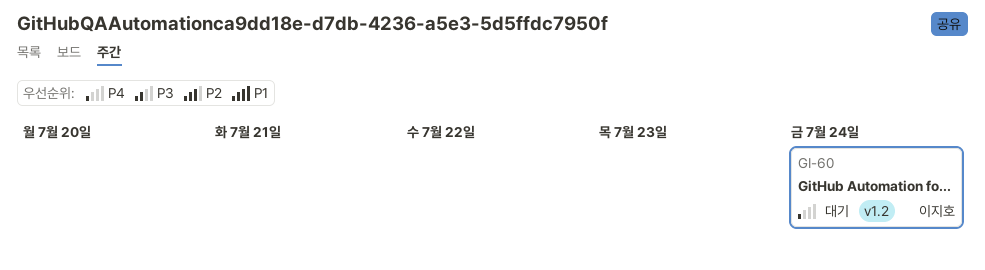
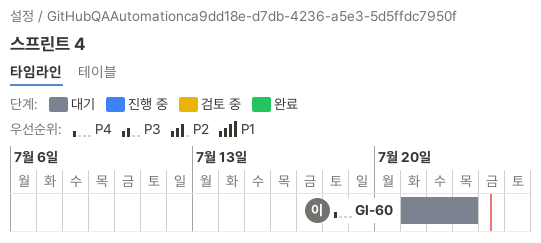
GI-60, due: Jul 24 -> Jul 23

